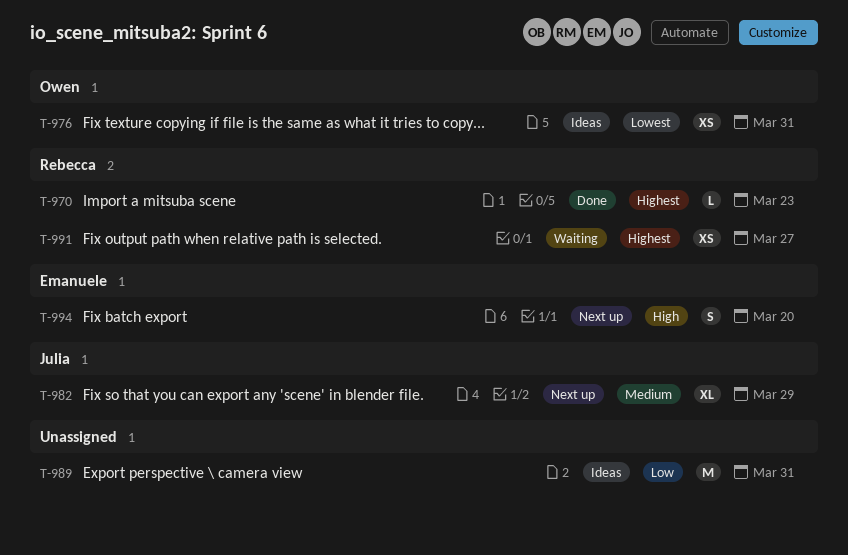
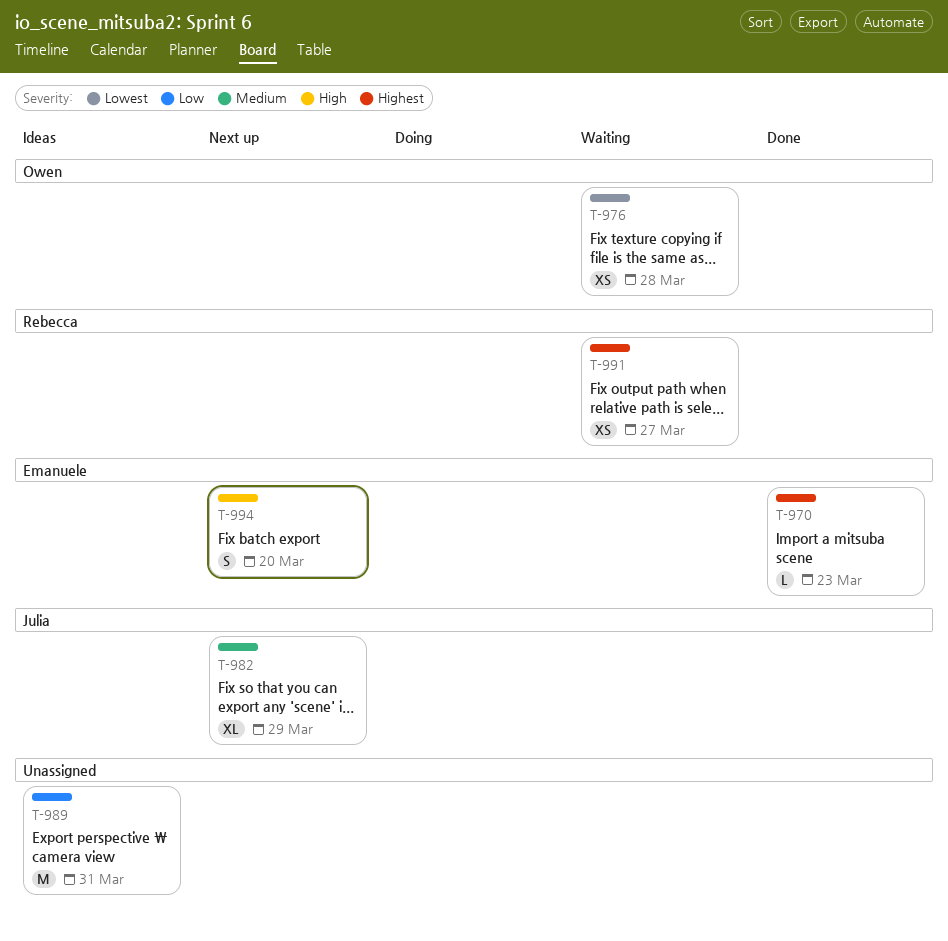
T-970, owner: Rebecca -> Emanuele
T-976, status: Ideas -> Waiting
T-976, due: Mar 31 -> Mar 28

